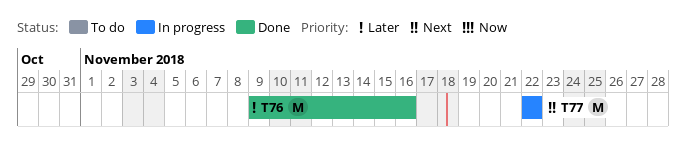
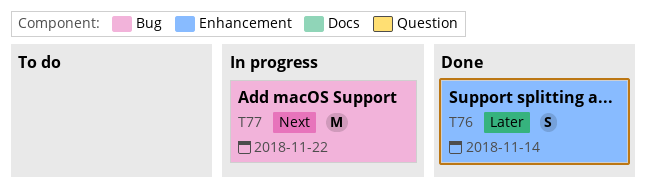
T76, estimate: M -> S
T76, due: Nov 16 -> Nov 14

